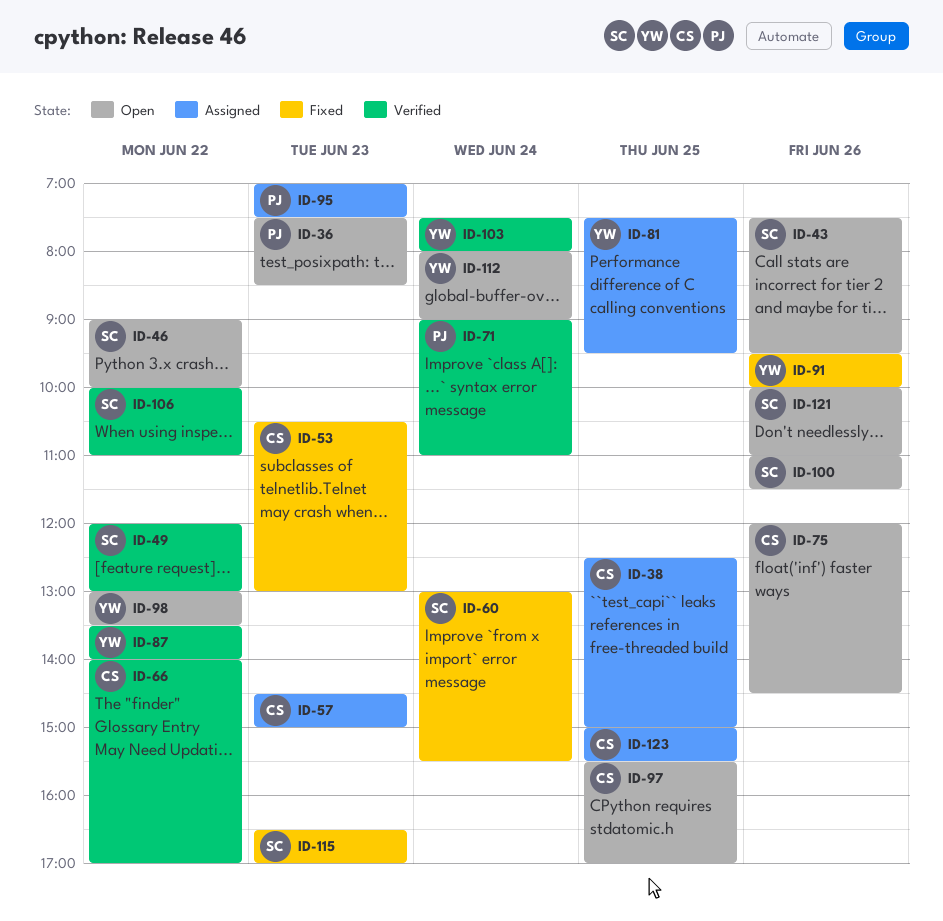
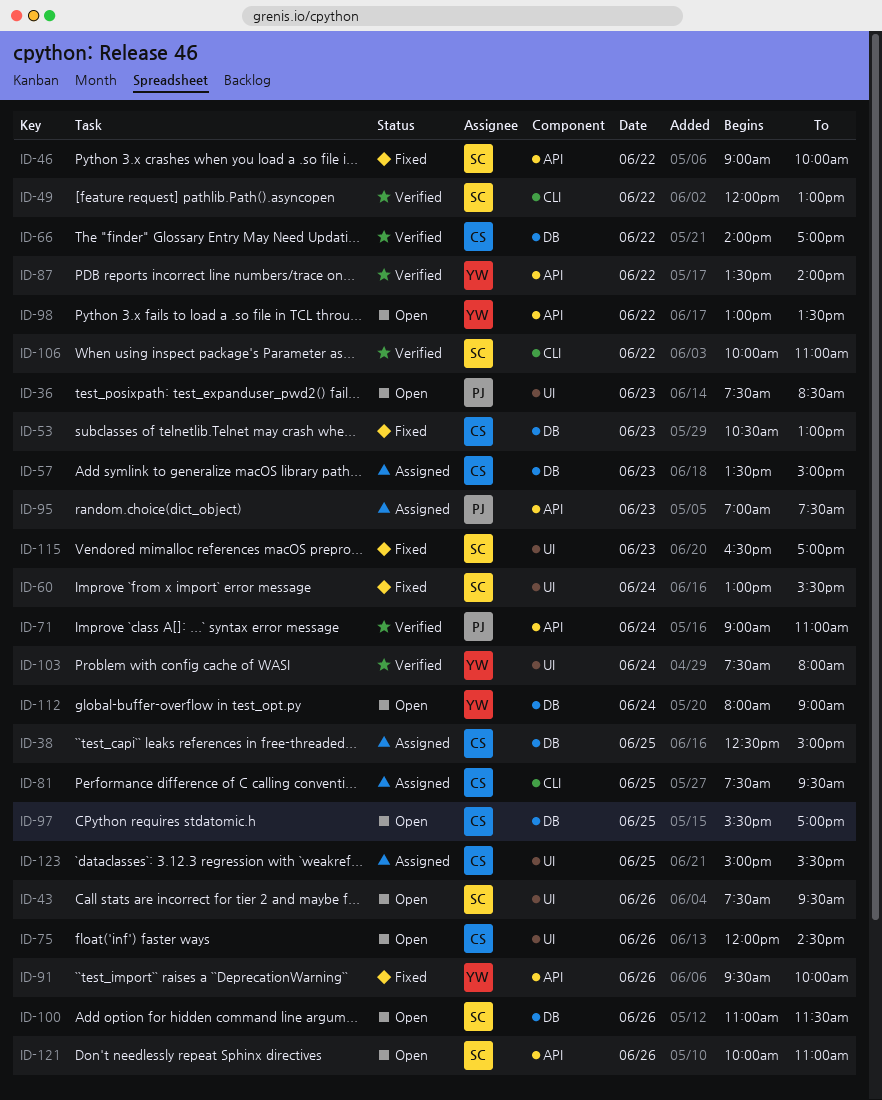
ID-46, status: Open -> Fixed
ID-57, begins: 14:30 -> 13:30
ID-81, owner: YW -> CS

